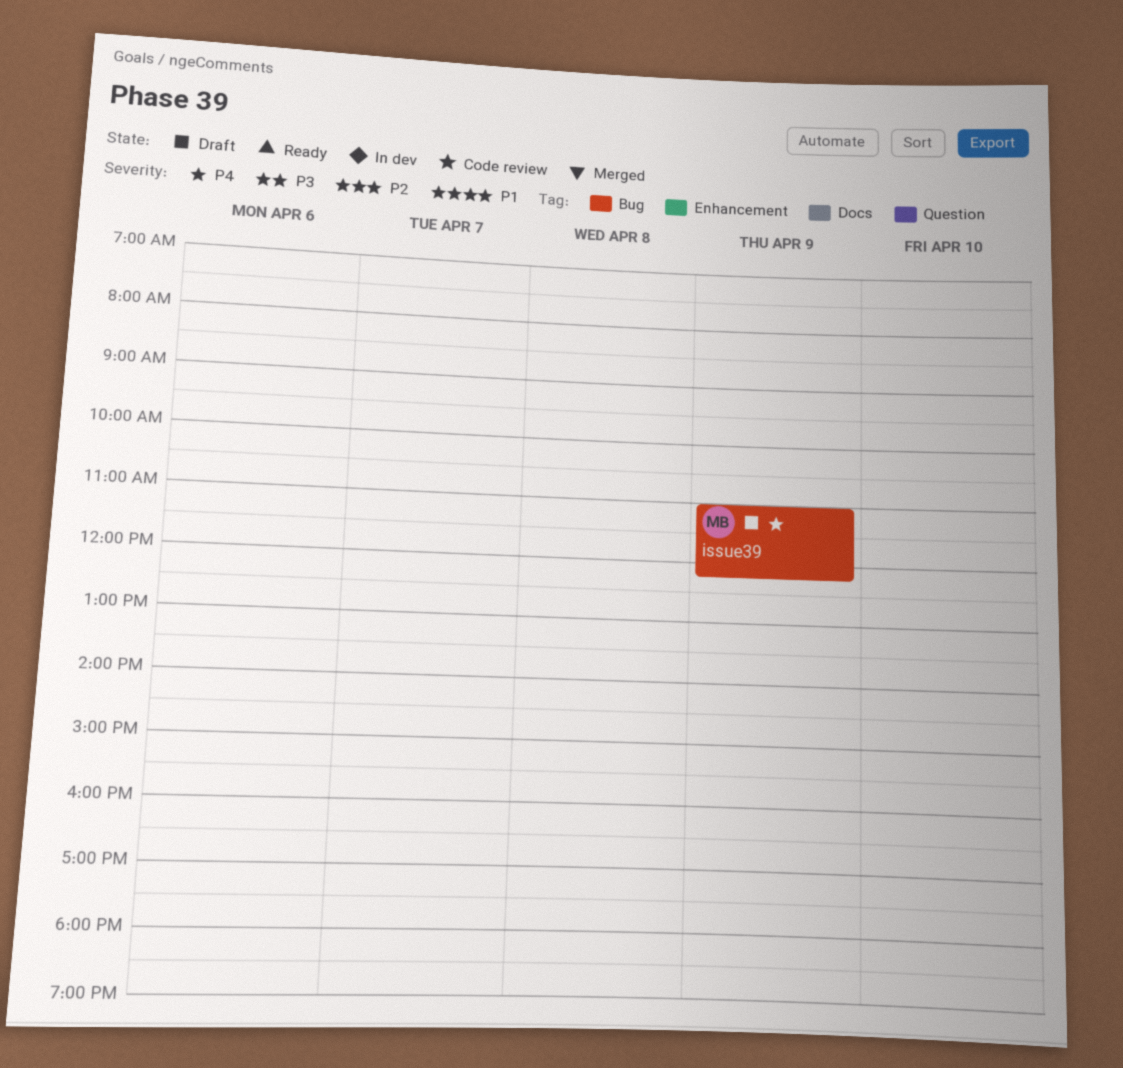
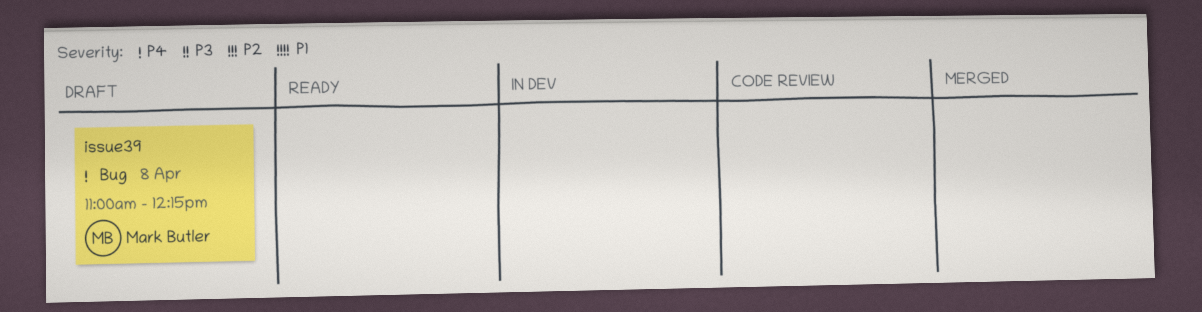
issue39, day: Apr 9 -> Apr 8

